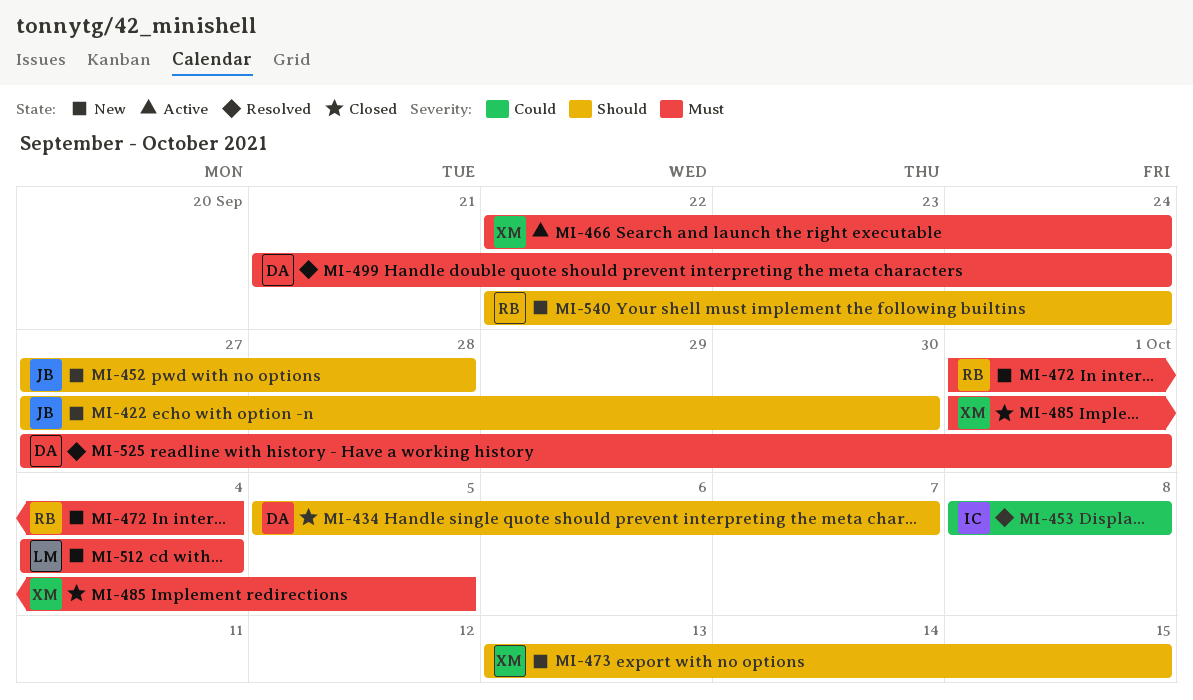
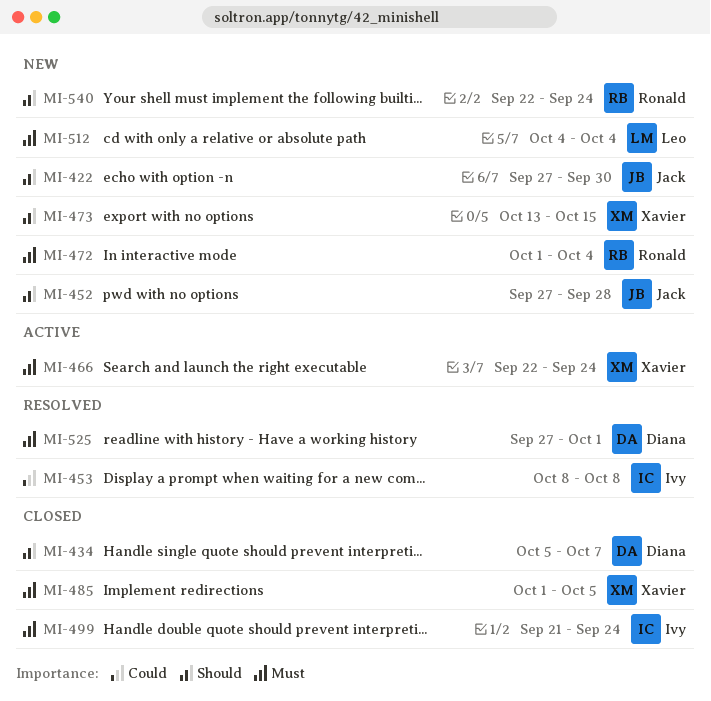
MI-499, status: Resolved -> Closed
MI-499, owner: Diana -> Ivy

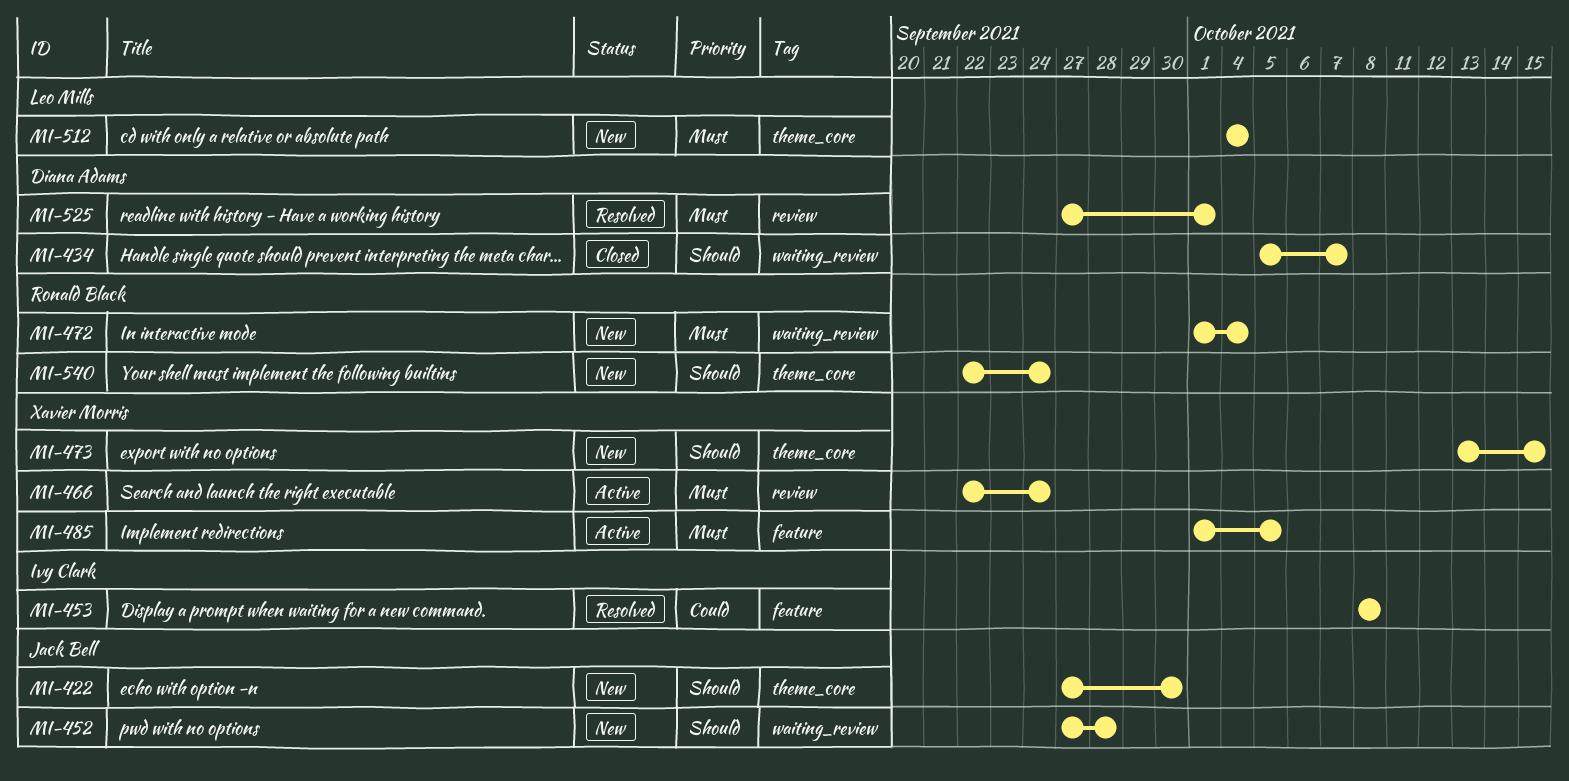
MI-485, status: Closed -> Active
MI-499: present -> none

